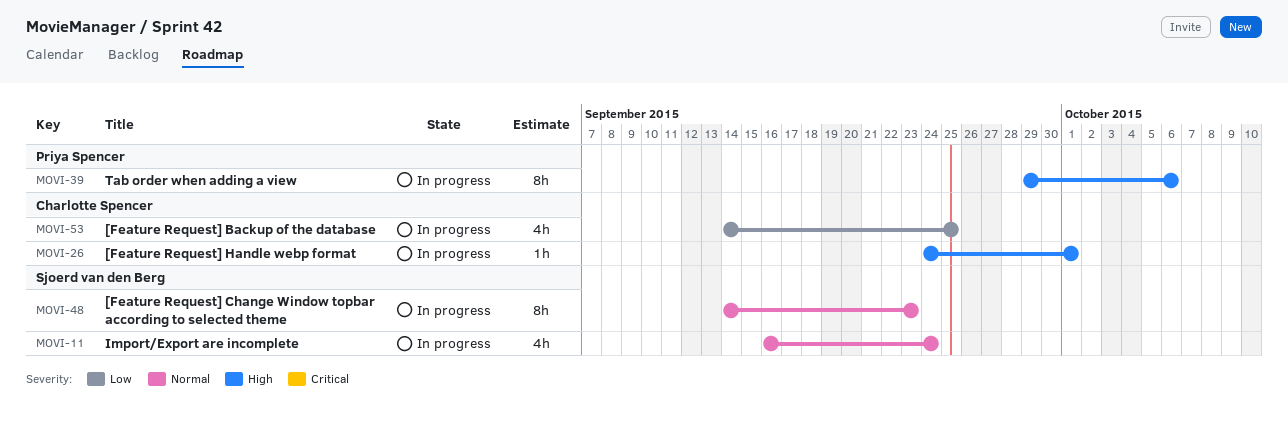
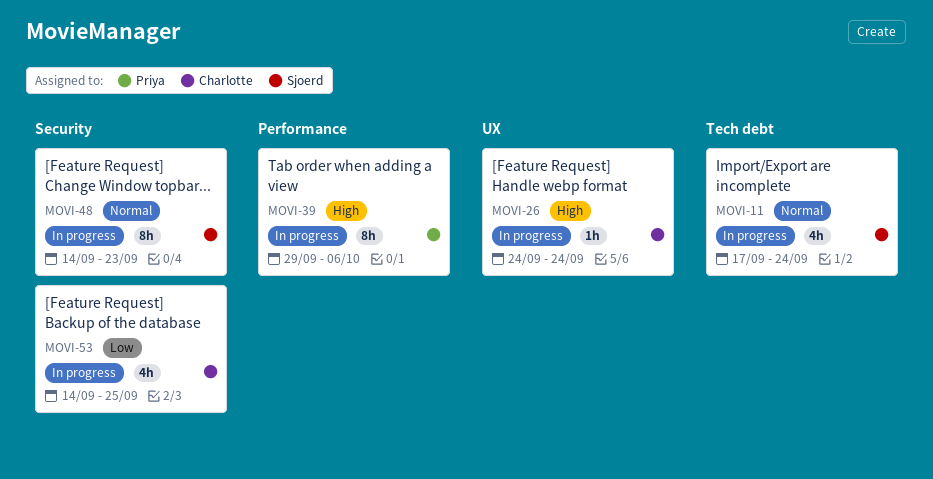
MOVI-11, start: Sep 16 -> Sep 17
MOVI-26, due: Oct 1 -> Sep 24

